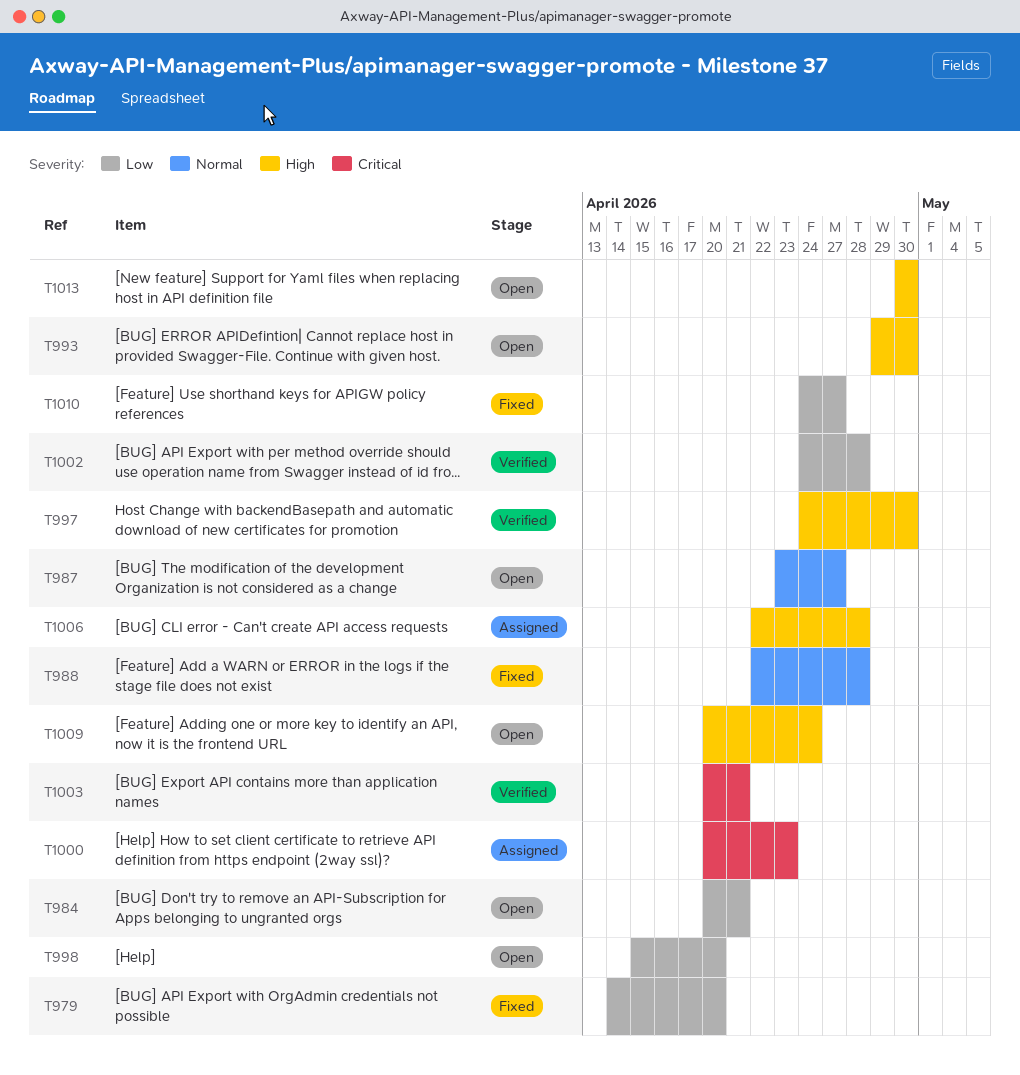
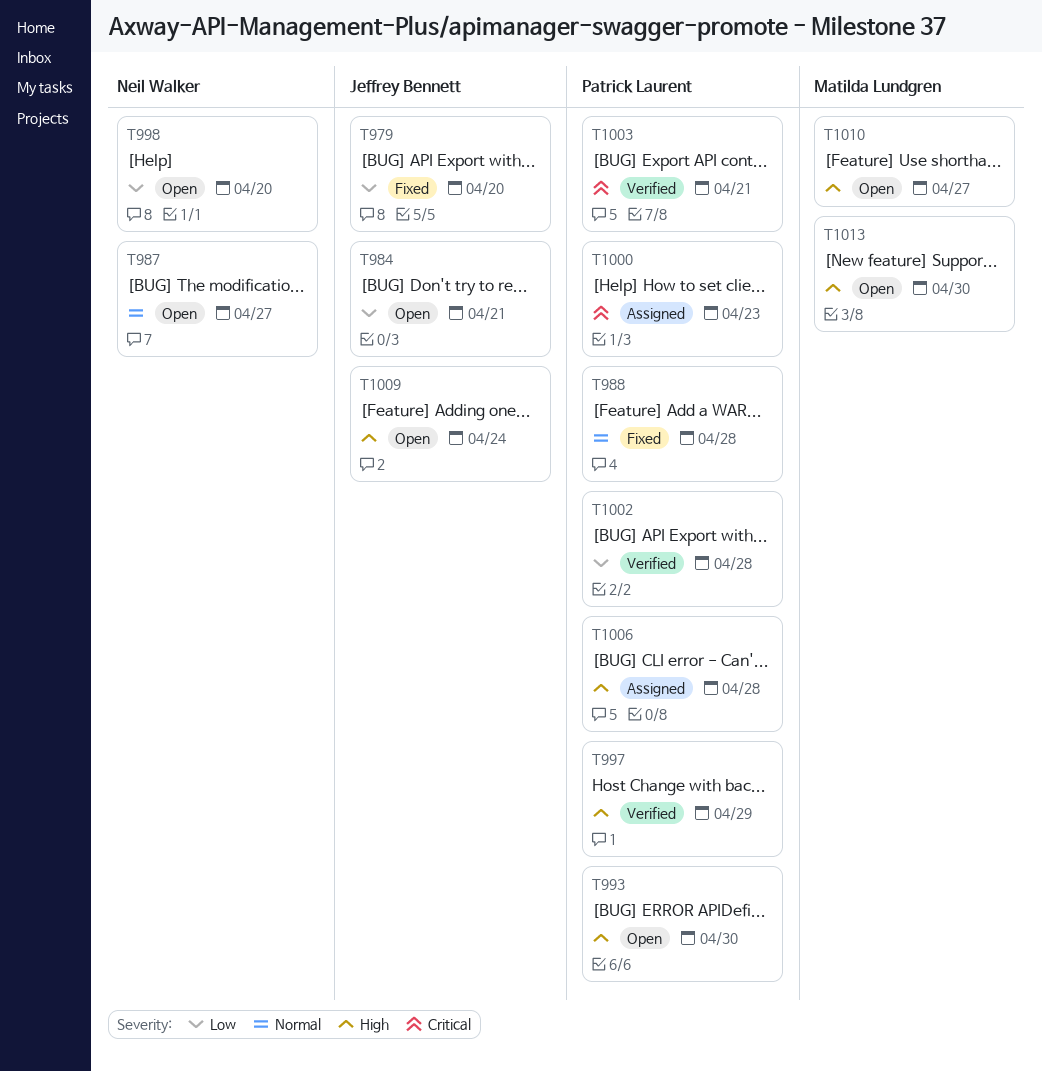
T997, due: Apr 30 -> Apr 29
T1010, status: Fixed -> Open
T1010, priority: Low -> High

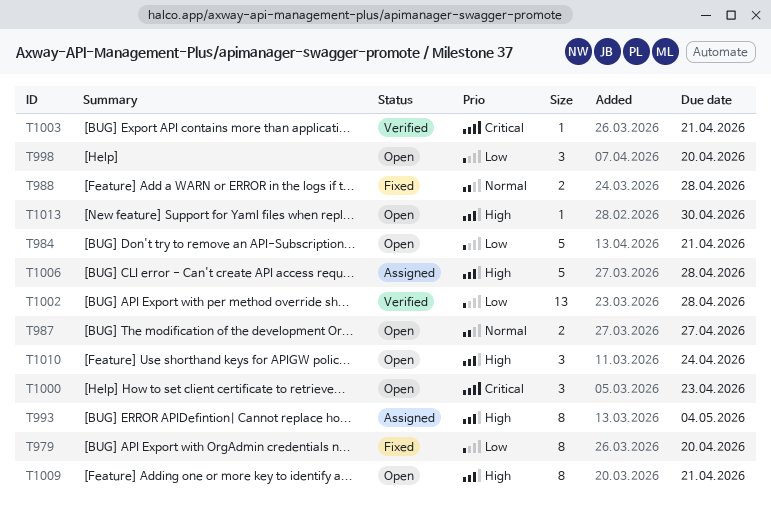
T993, status: Open -> Assigned
T993, due: Apr 30 -> May 4
T997: present -> none
T1000, status: Assigned -> Open
T1009, due: Apr 24 -> Apr 21
T1010, due: Apr 27 -> Apr 24

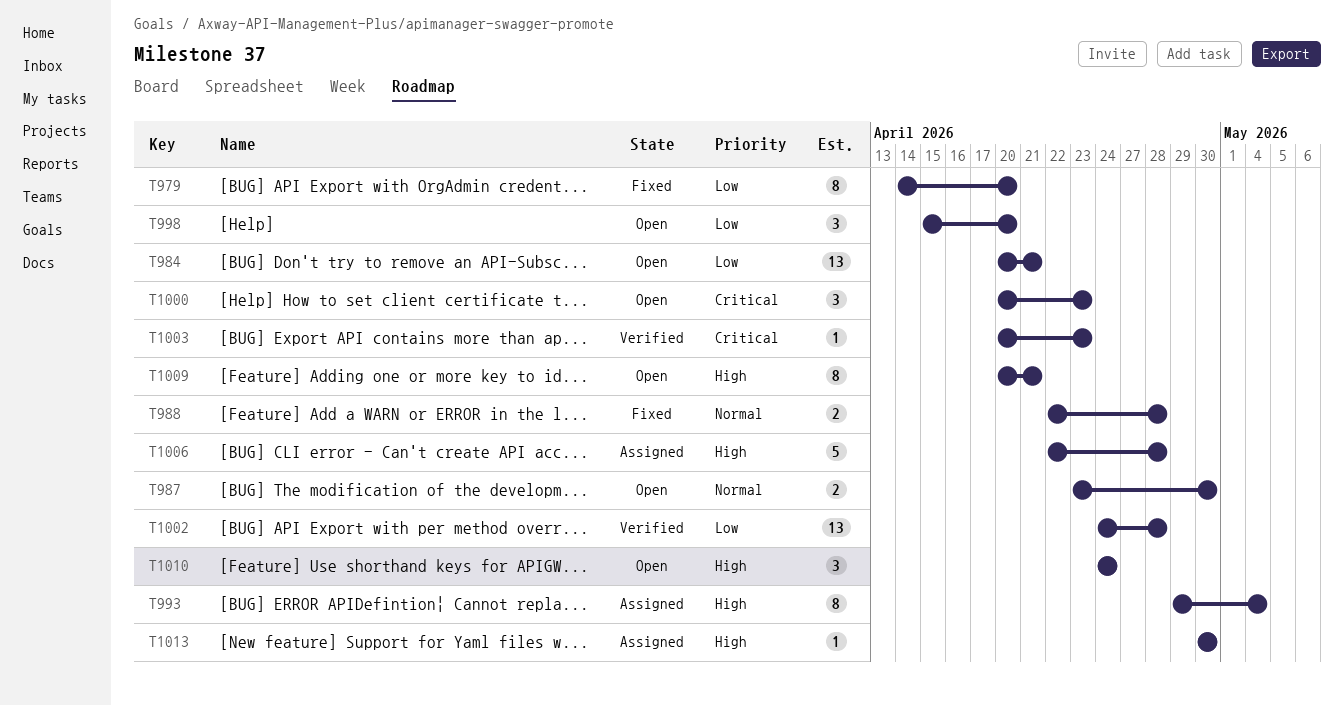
T984, estimate: 5 -> 13
T987, due: Apr 27 -> Apr 30
T1003, due: Apr 21 -> Apr 23
T1013, status: Open -> Assigned

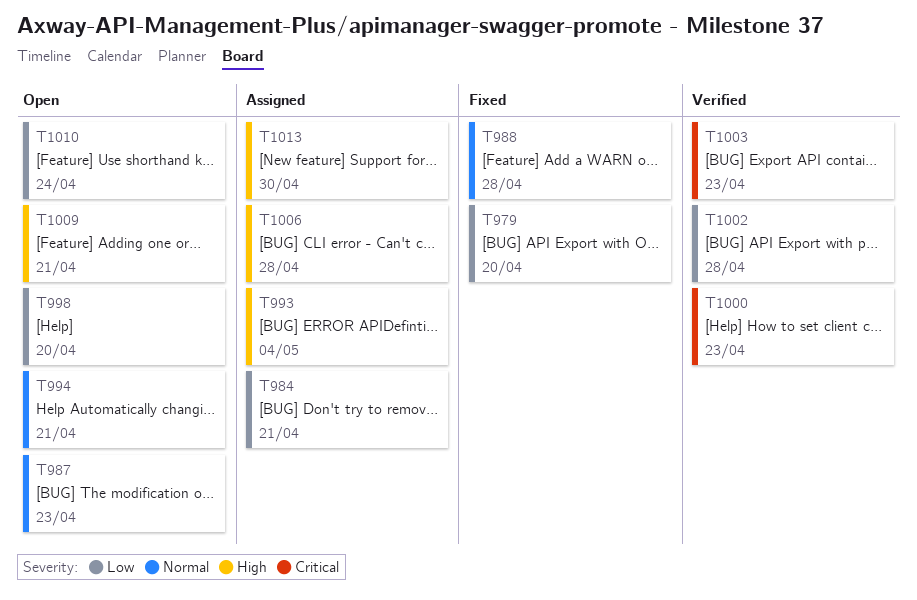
T984, status: Open -> Assigned
T987, due: Apr 30 -> Apr 23
T994: none -> present
T1000, status: Open -> Verified
T1010, priority: High -> Low

